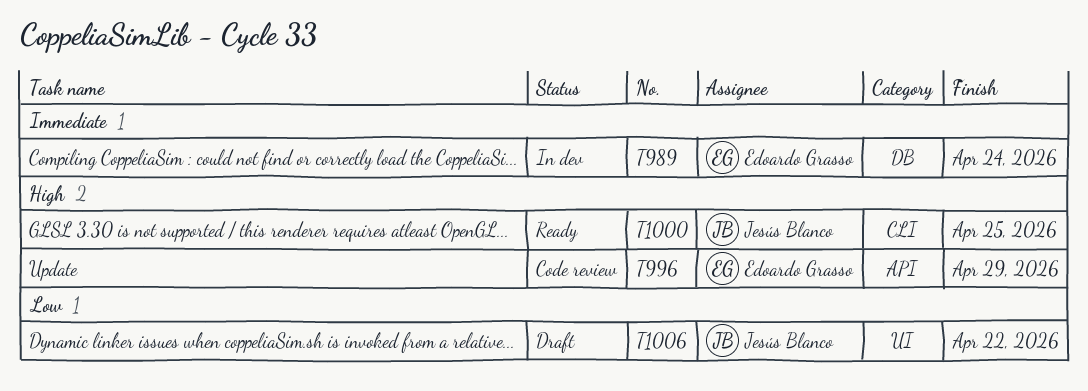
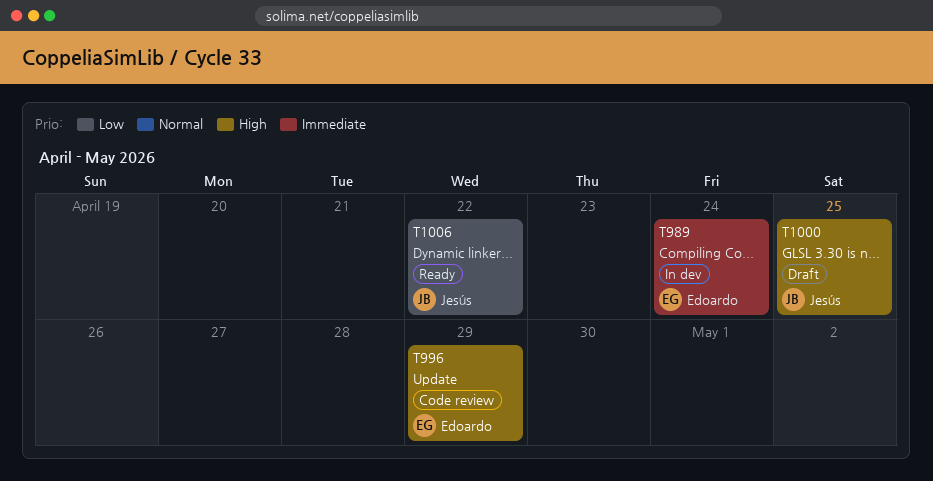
T1000, status: Ready -> Draft
T1006, status: Draft -> Ready

